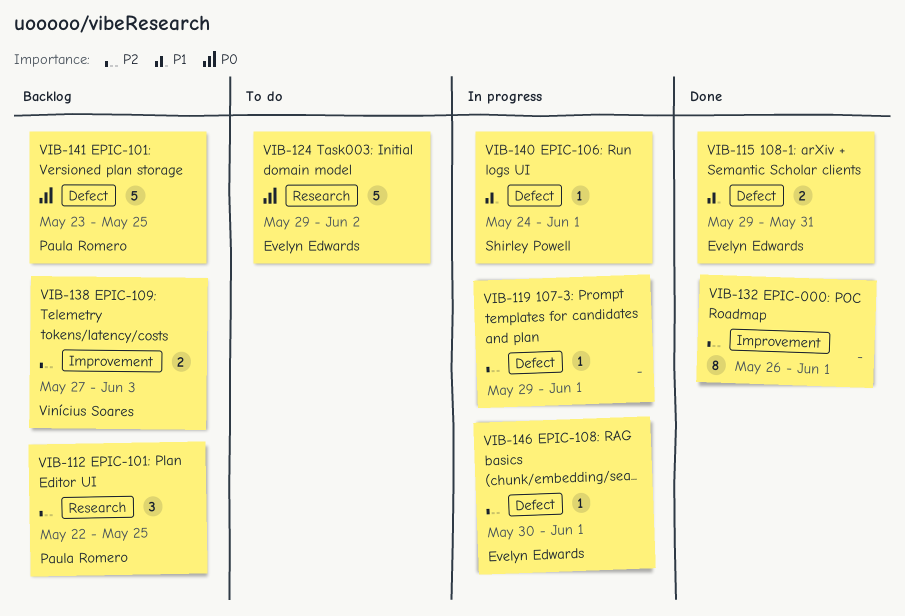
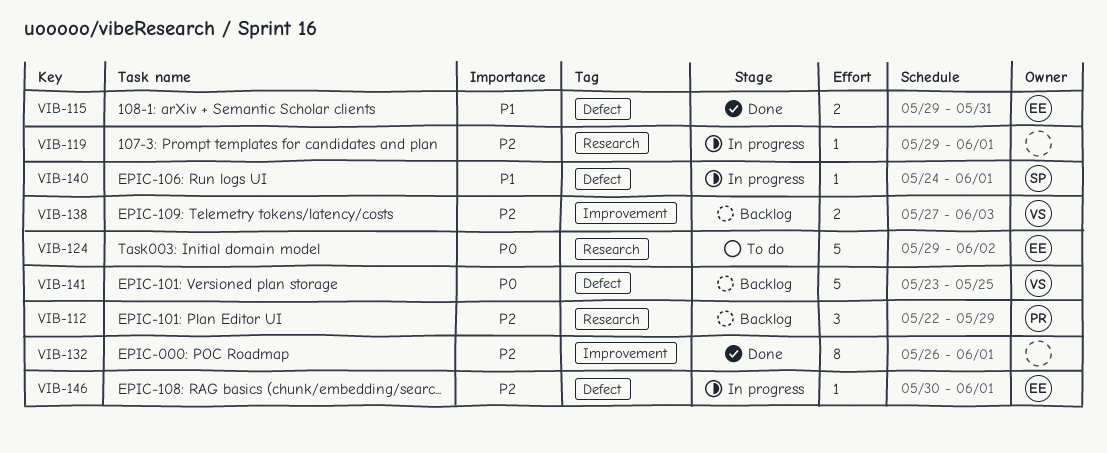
VIB-112, due: May 25 -> May 29
VIB-119, label: Defect -> Research
VIB-141, owner: Paula Romero -> Vinícius Soares

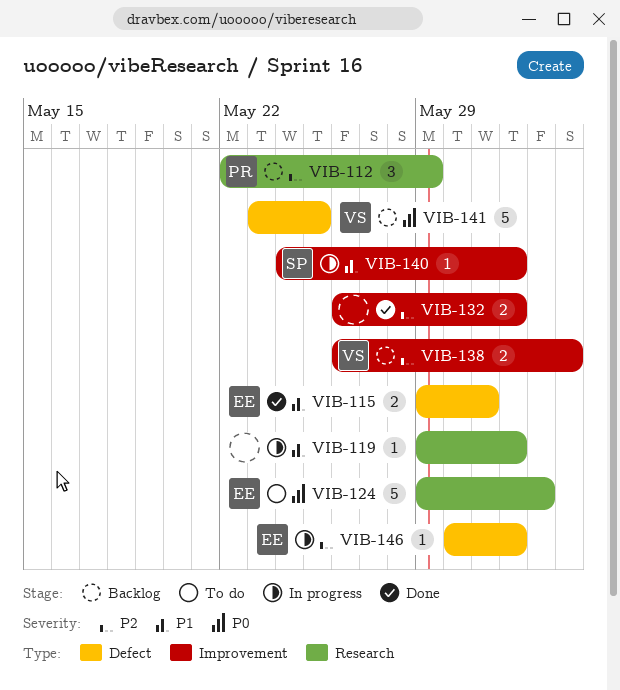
VIB-119, priority: P2 -> P1
VIB-132, estimate: 8 -> 2
VIB-138, start: May 27 -> May 26
VIB-140, label: Defect -> Improvement

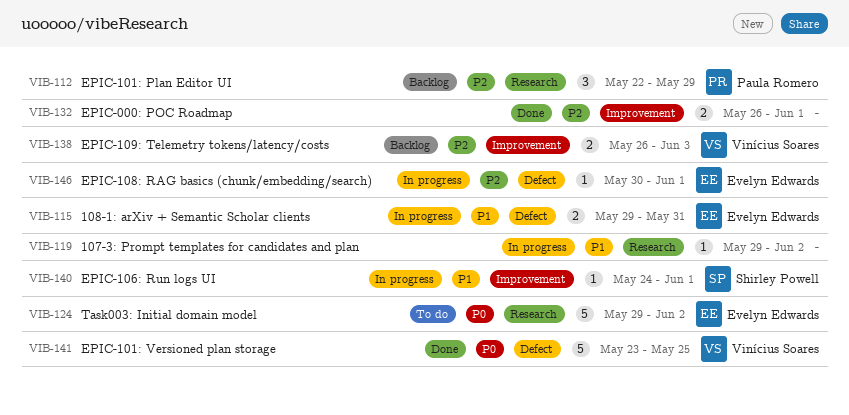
VIB-115, status: Done -> In progress
VIB-119, due: Jun 1 -> Jun 2
VIB-141, status: Backlog -> Done

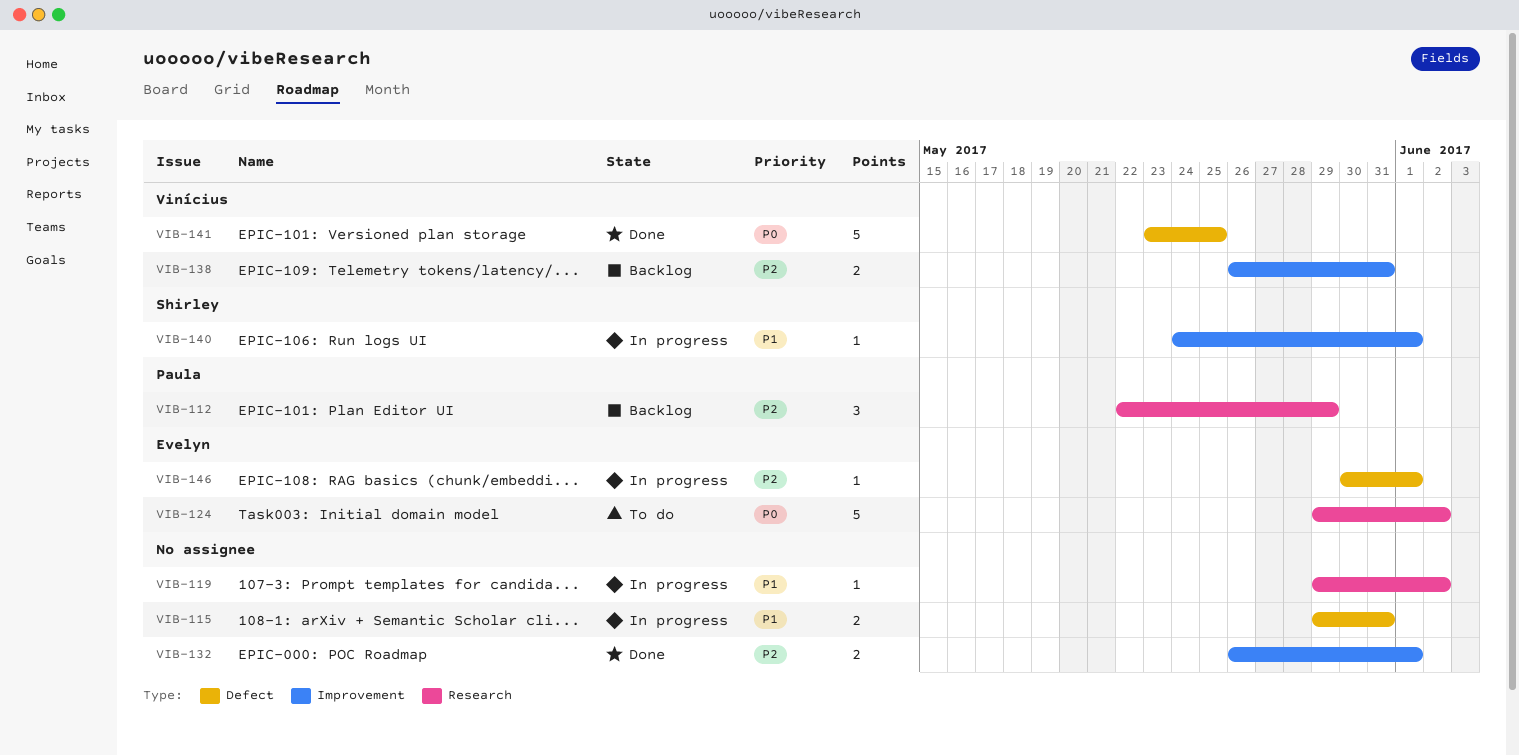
VIB-115, owner: Evelyn Edwards -> none
VIB-138, due: Jun 3 -> May 31

